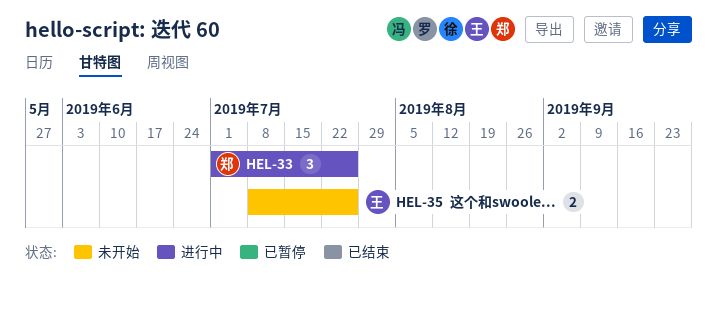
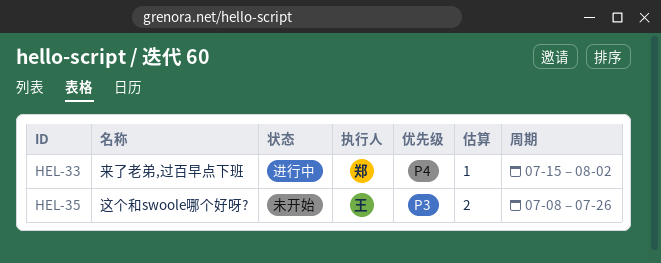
HEL-33, estimate: 3 -> 1
HEL-33, start: Jul 1 -> Jul 15
HEL-33, due: Jul 26 -> Aug 2

